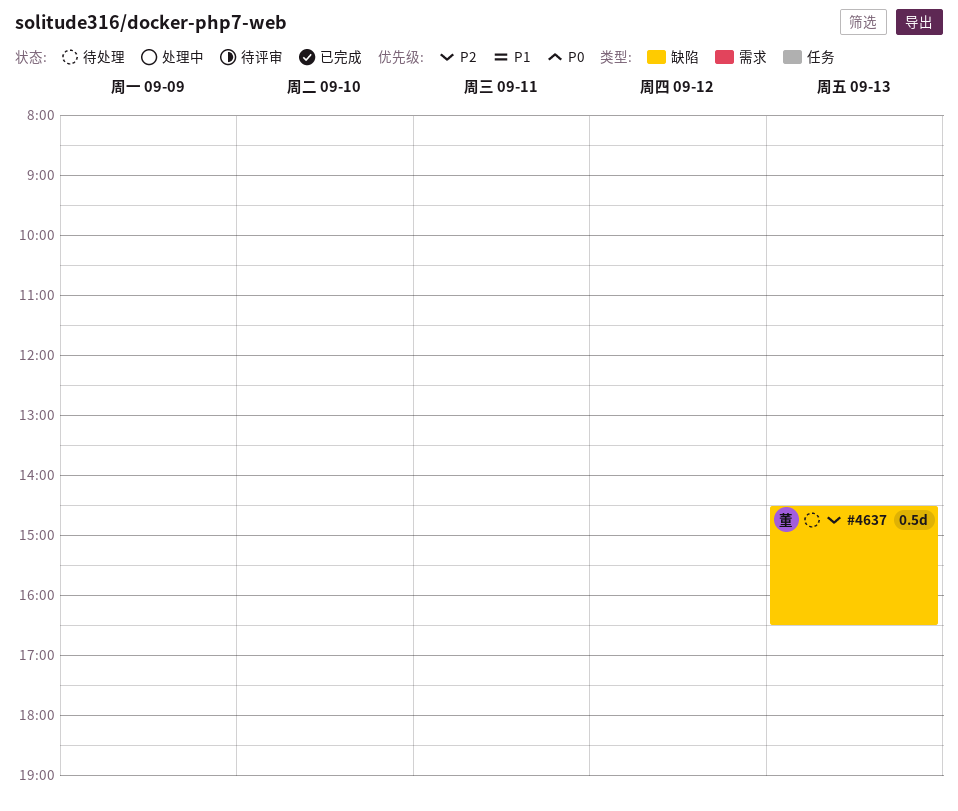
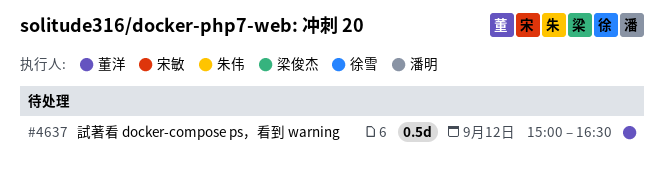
#4637, day: Sep 13 -> Sep 12
#4637, begins: 14:30 -> 15:00

